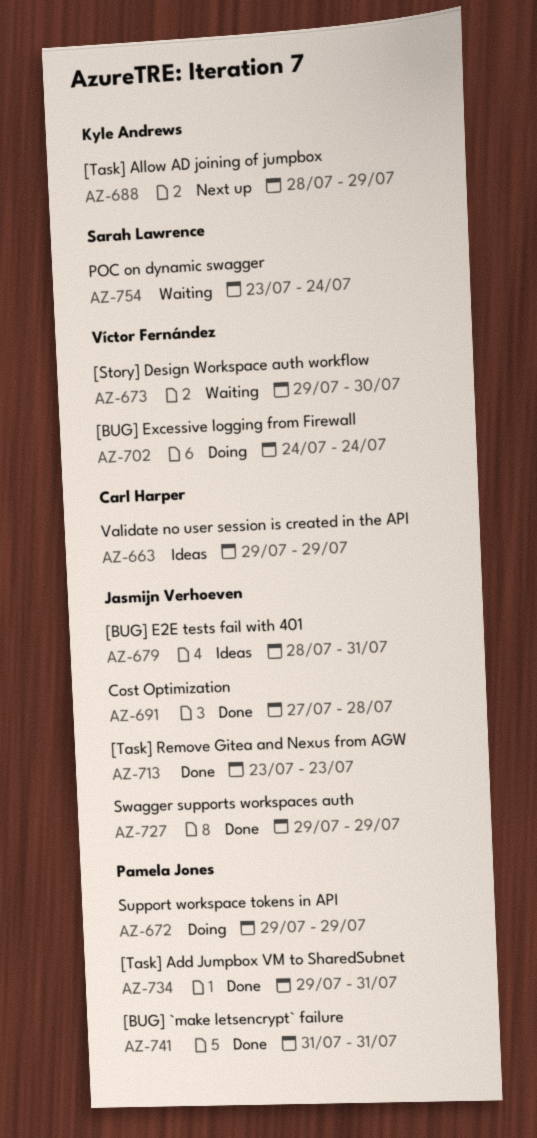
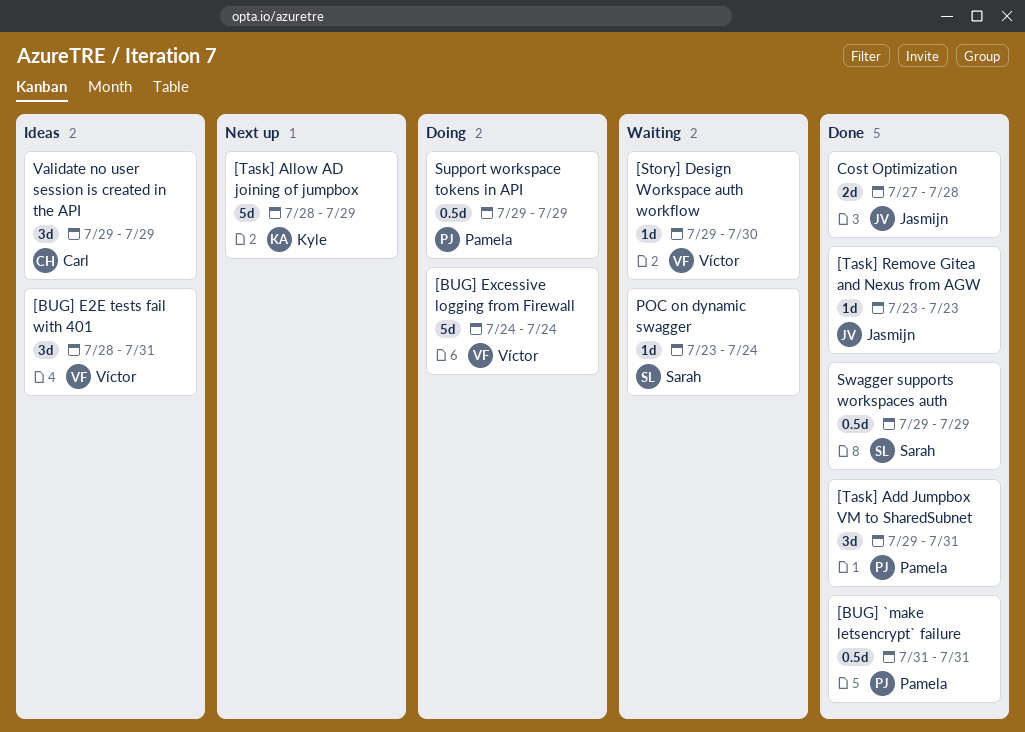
[BUG] E2E tests fail with 401, owner: Jasmijn Verhoeven -> Víctor Fernández
Swagger supports workspaces auth, owner: Jasmijn Verhoeven -> Sarah Lawrence

